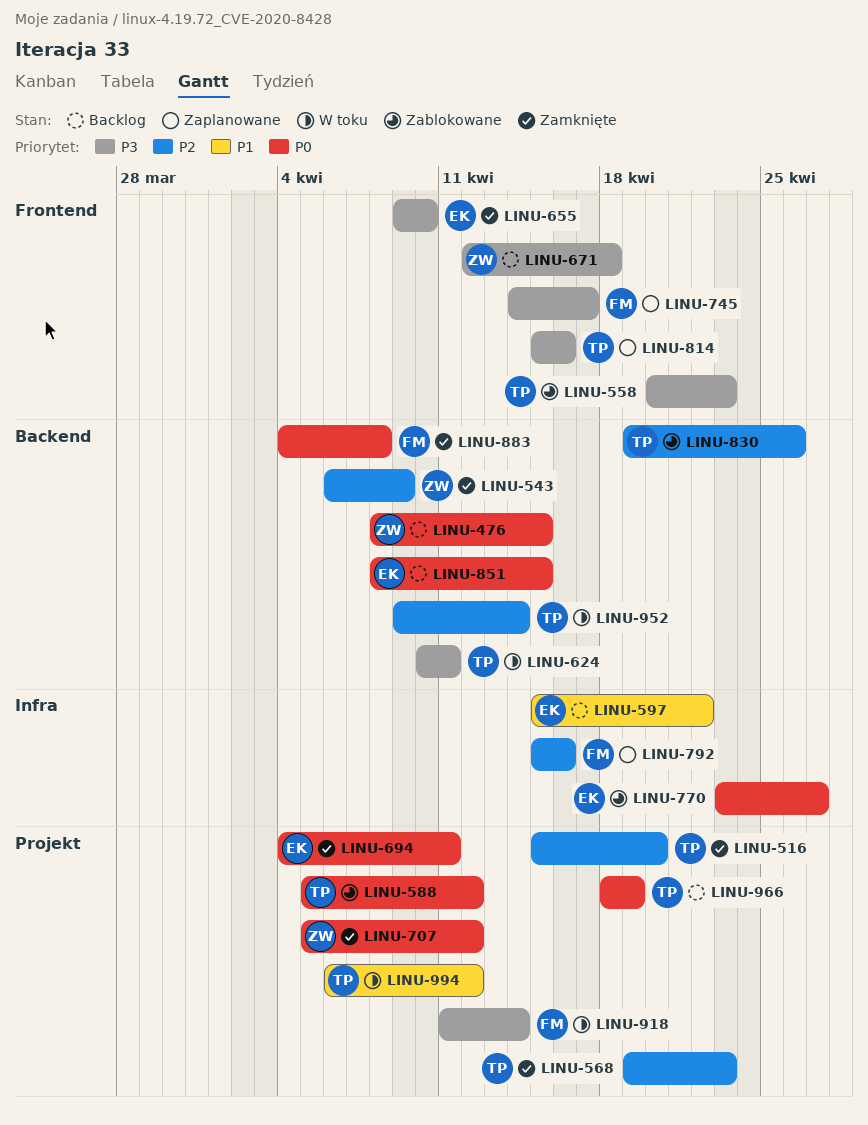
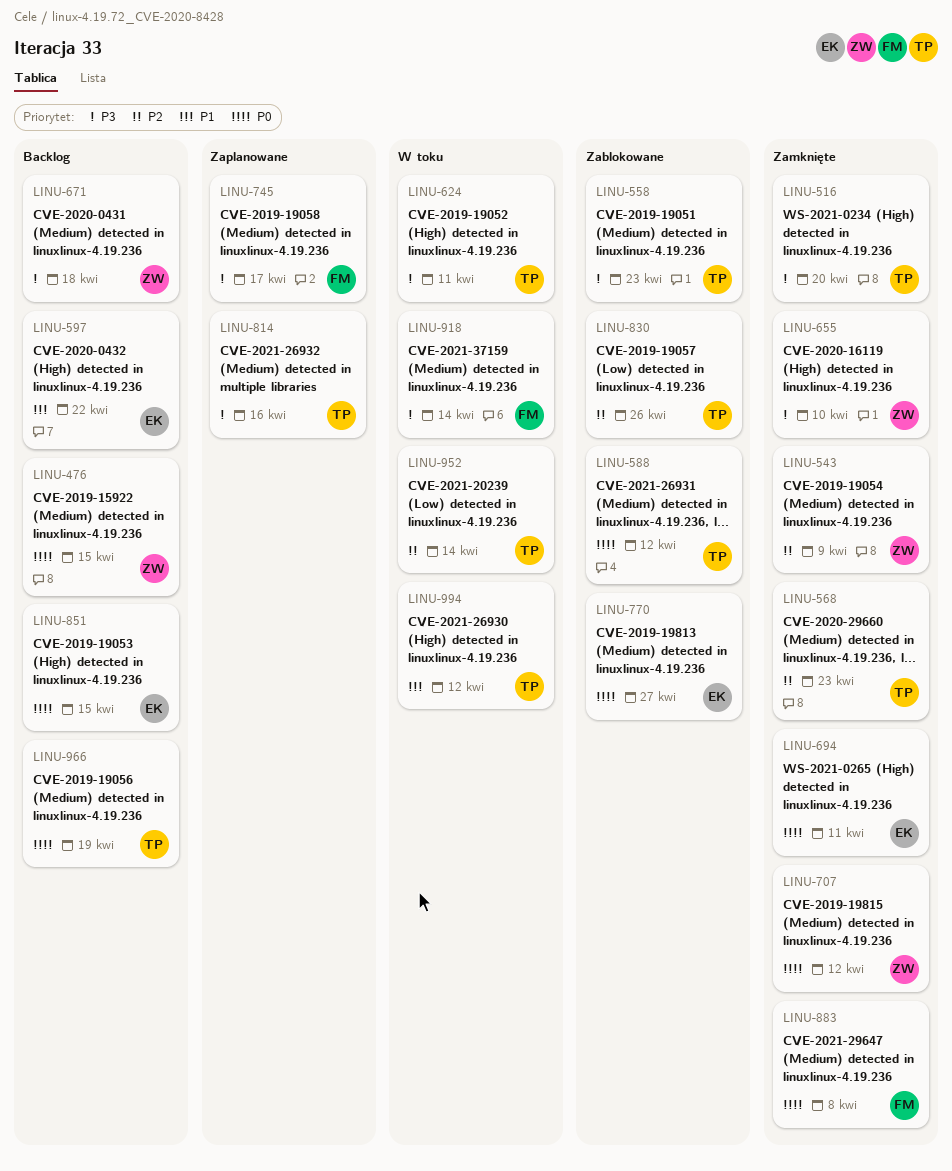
LINU-516, priority: P2 -> P3
LINU-655, owner: EK -> ZW
LINU-792: present -> none

